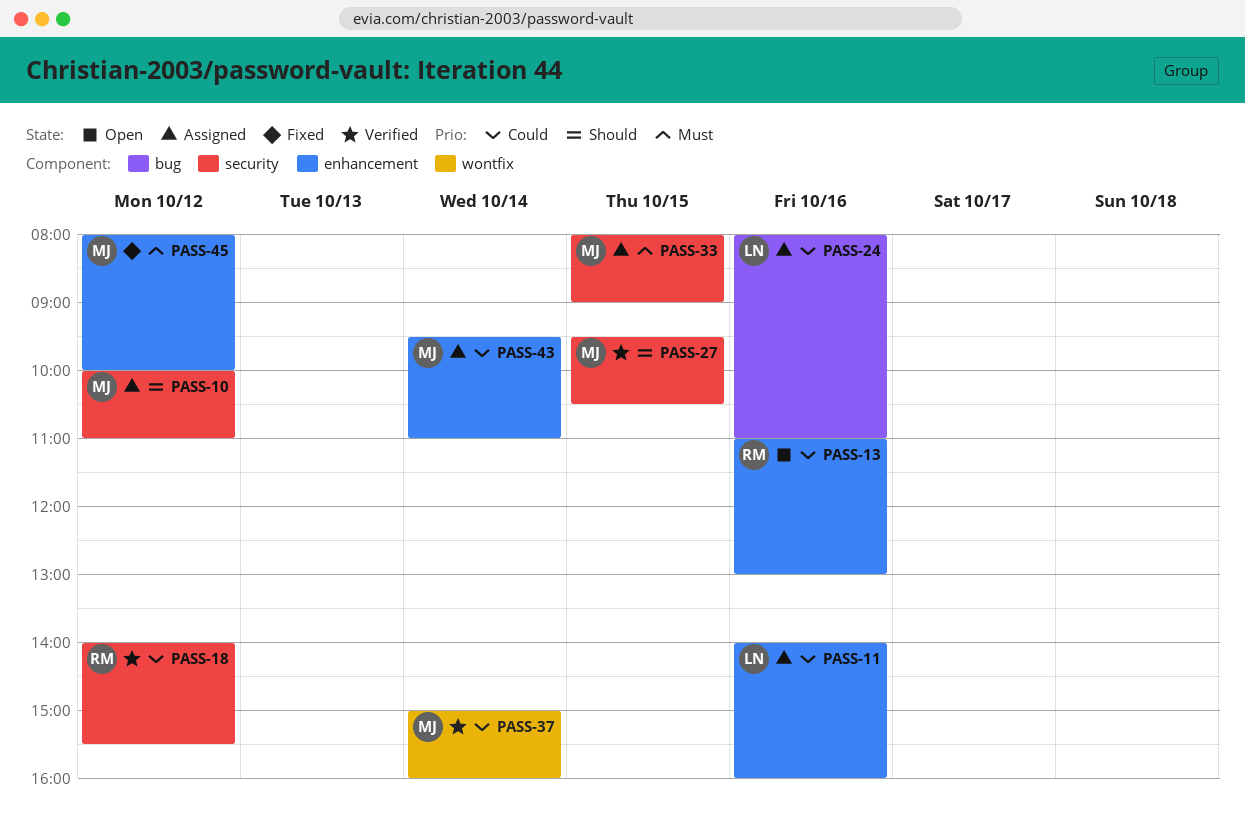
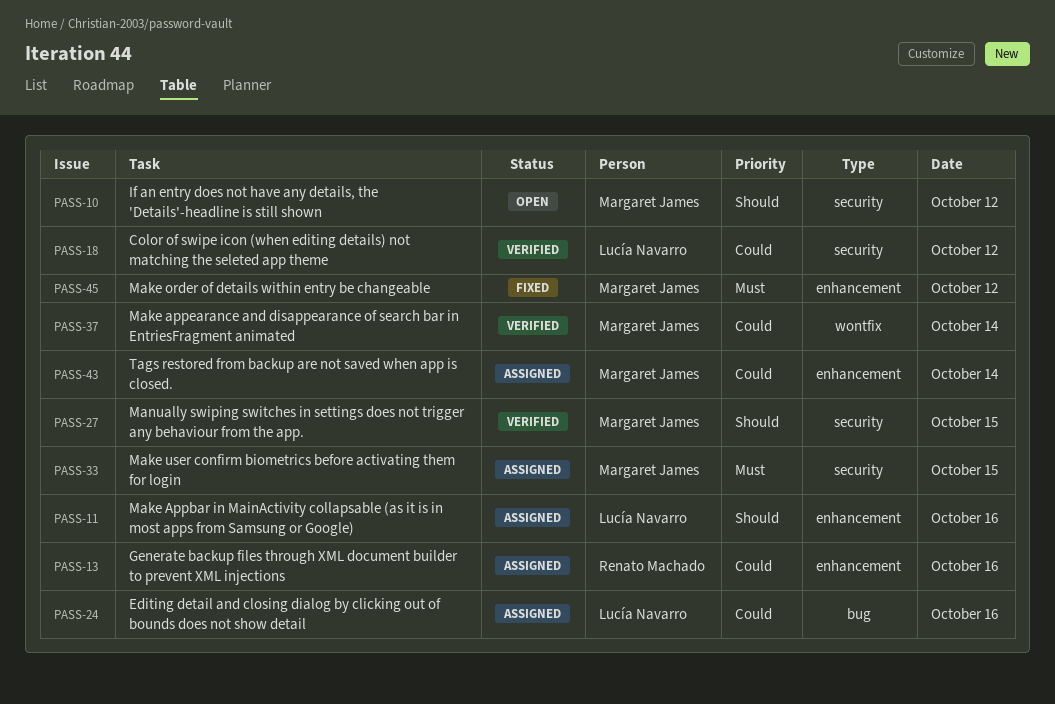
PASS-10, status: Assigned -> Open
PASS-11, priority: Could -> Should
PASS-13, status: Open -> Assigned
PASS-18, owner: Renato Machado -> Lucía Navarro

